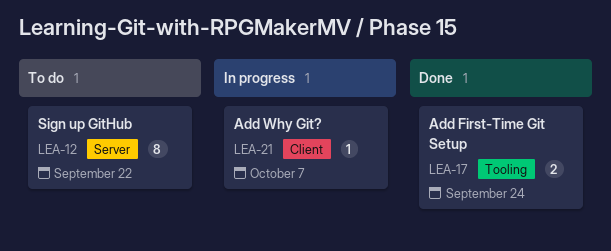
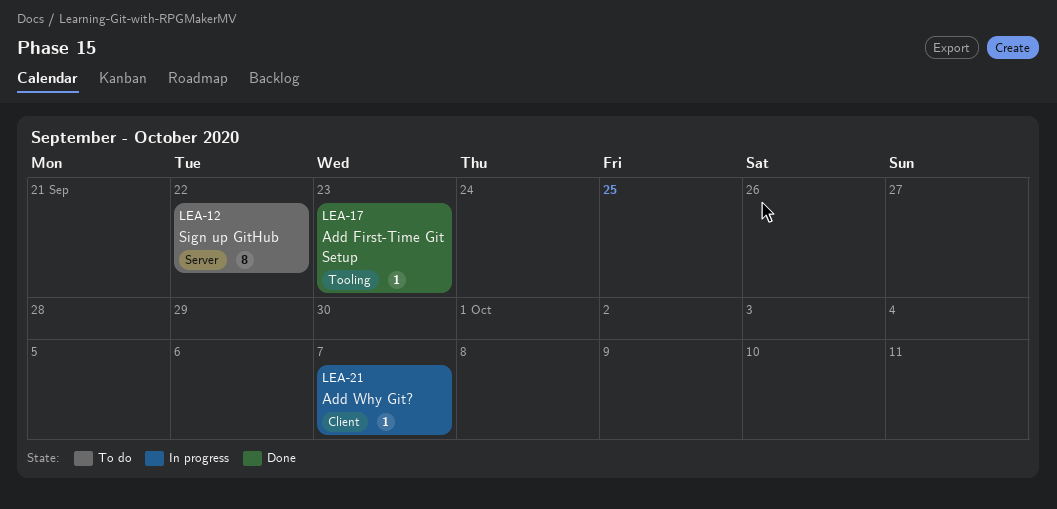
LEA-17, estimate: 2 -> 1
LEA-17, due: Sep 24 -> Sep 23

